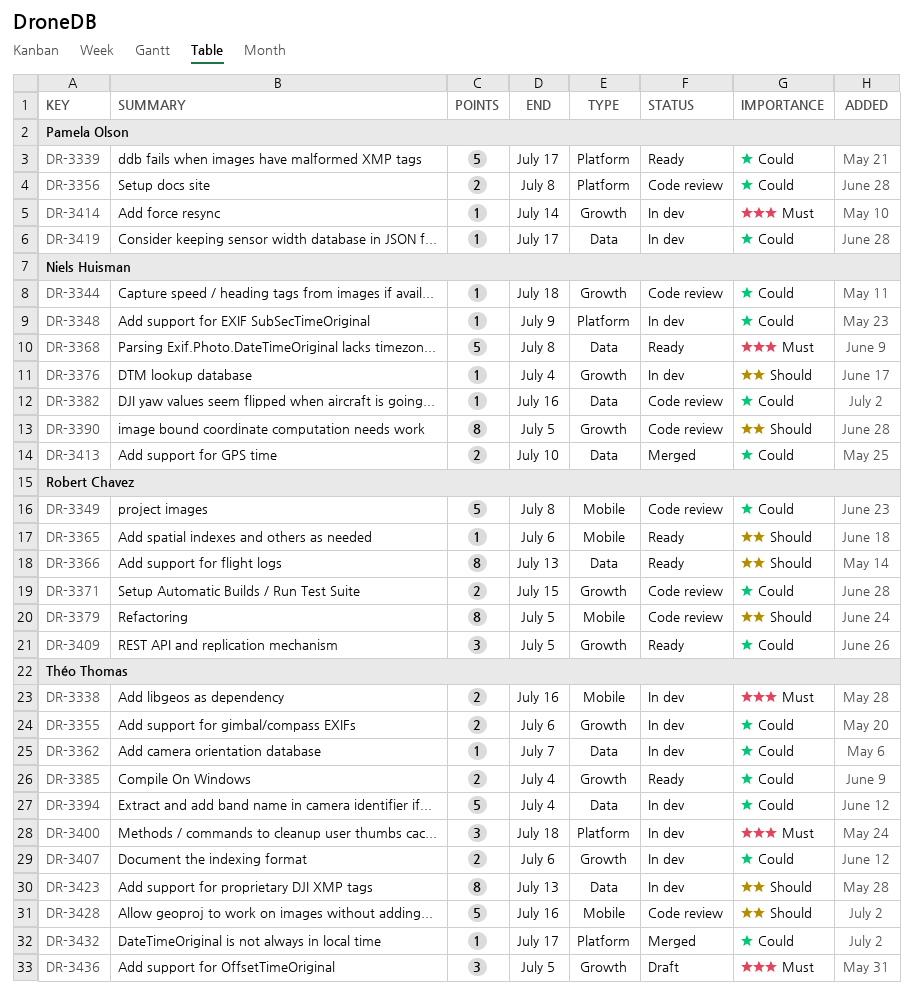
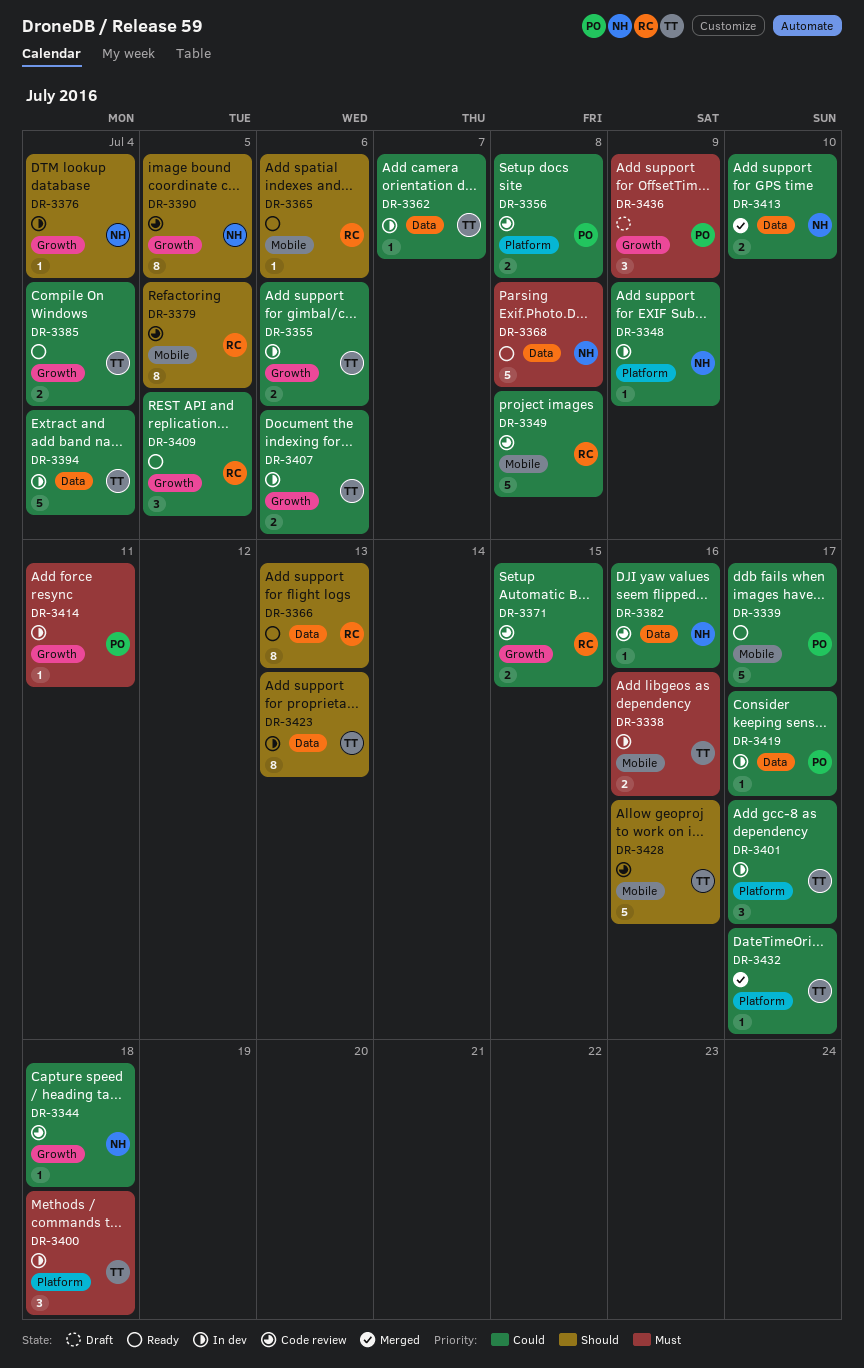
DR-3339, label: Platform -> Mobile
DR-3401: none -> present
DR-3414, due: Jul 14 -> Jul 11
DR-3436, owner: Théo Thomas -> Pamela Olson
DR-3436, due: Jul 5 -> Jul 9

